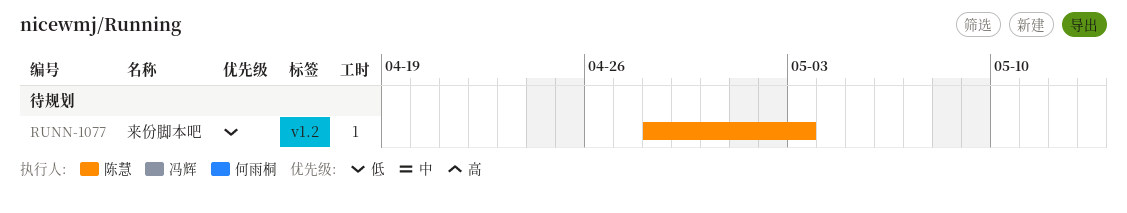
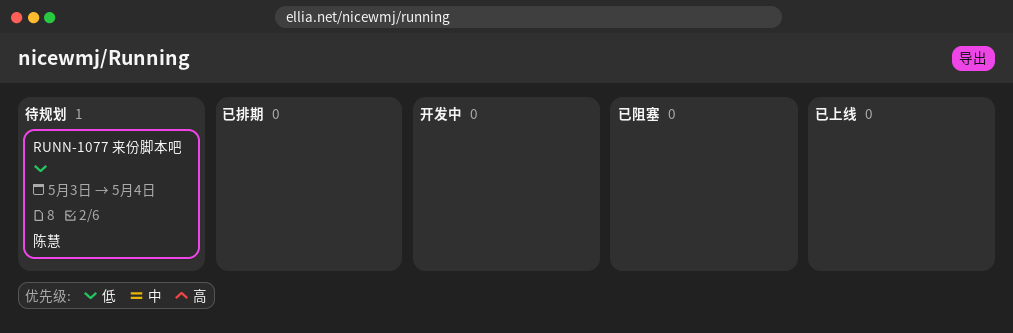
RUNN-1077, start: Apr 28 -> May 3
RUNN-1077, due: May 3 -> May 4

